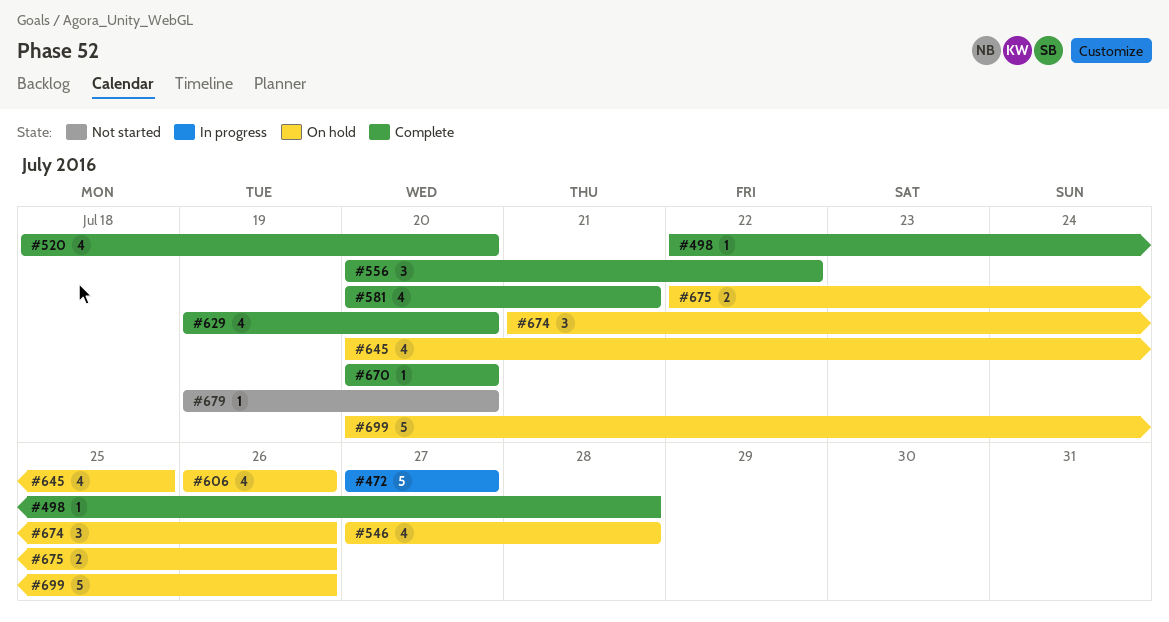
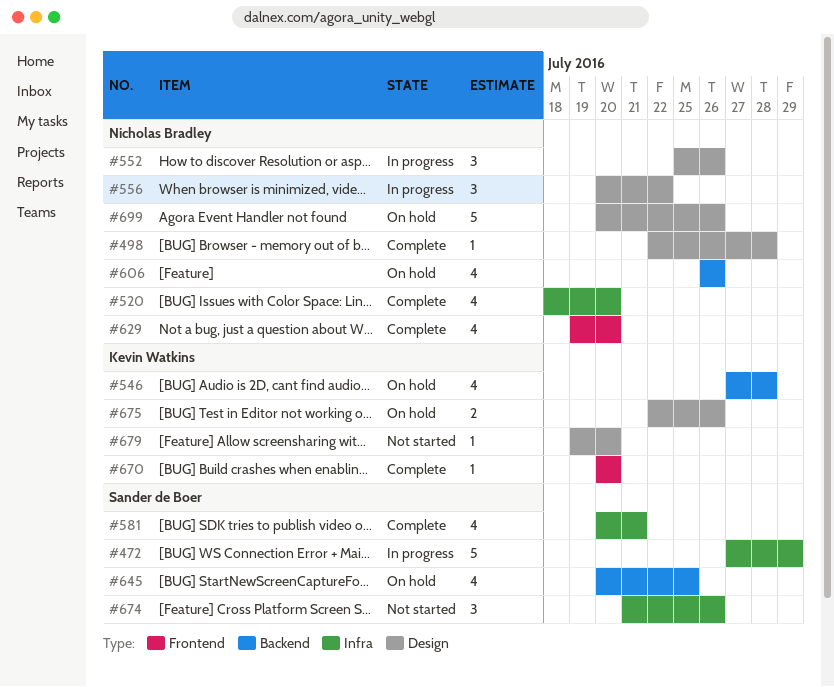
#472, due: Jul 27 -> Jul 29
#552: none -> present
#556, status: Complete -> In progress
#674, status: On hold -> Not started

